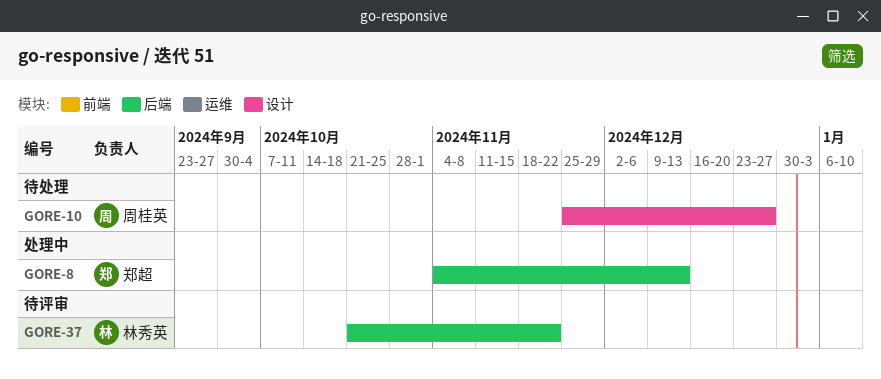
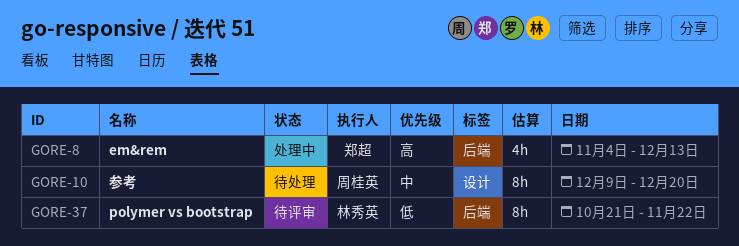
GORE-10, start: Nov 25 -> Dec 9
GORE-10, due: Dec 27 -> Dec 20

